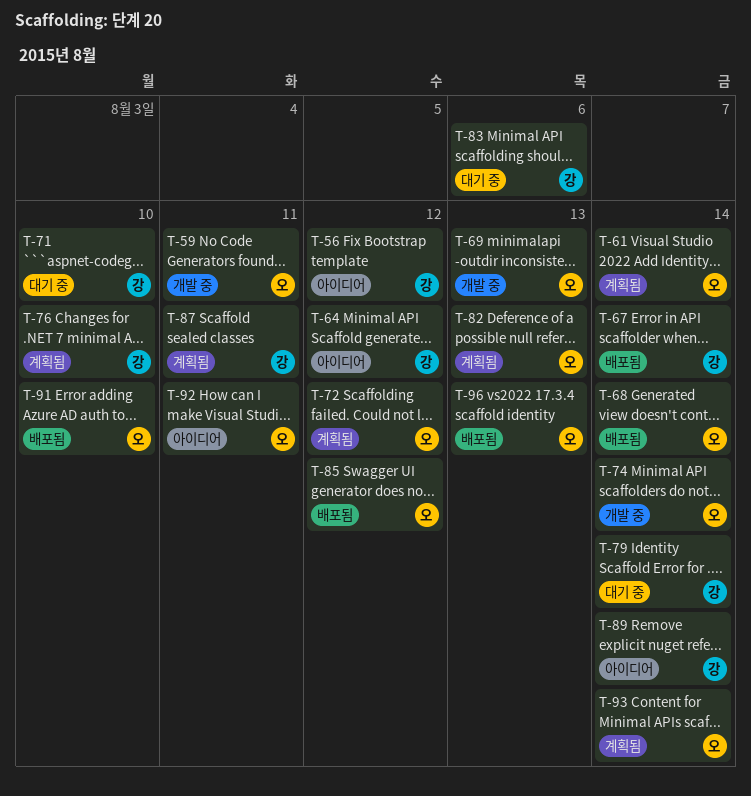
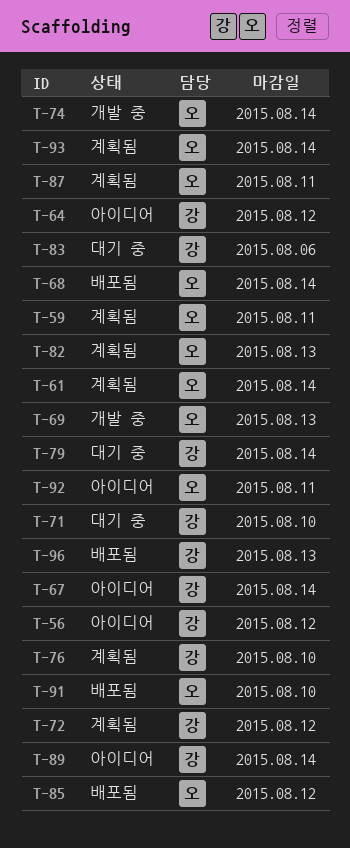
T-59, status: 개발 중 -> 계획됨
T-67, status: 배포됨 -> 아이디어
T-72, owner: 오 -> 강
T-87, owner: 강 -> 오
T-96, owner: 오 -> 강

